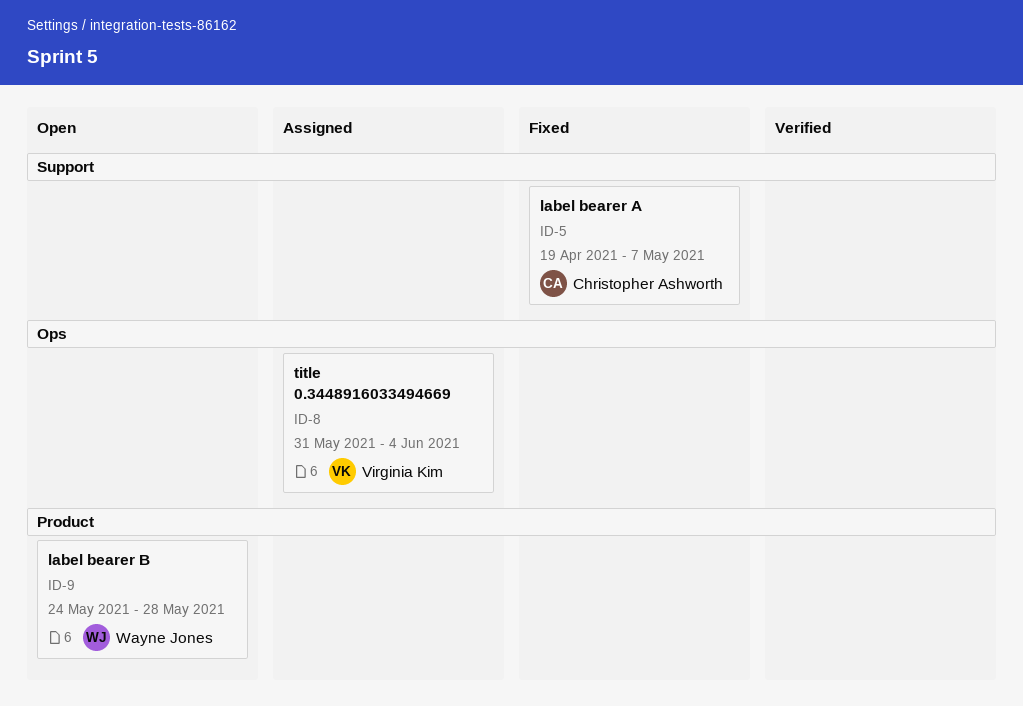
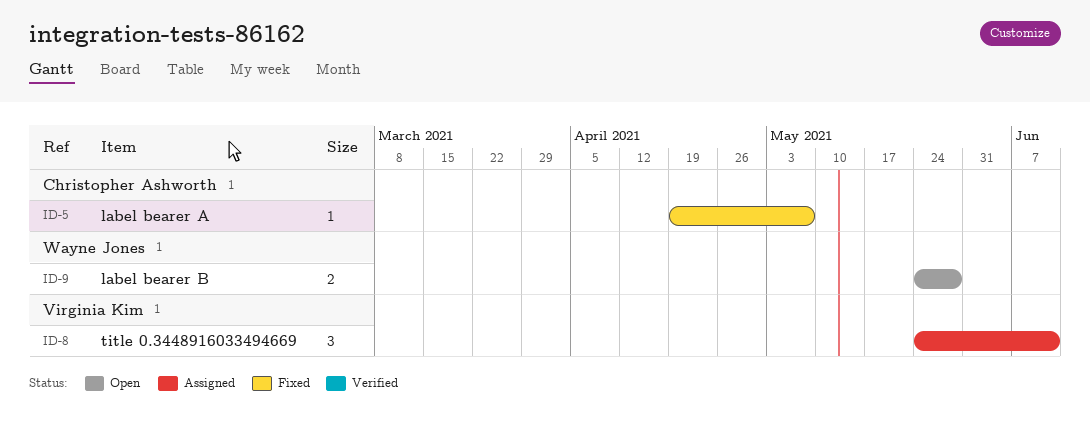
ID-8, start: May 31 -> May 24
ID-8, due: Jun 4 -> Jun 11

